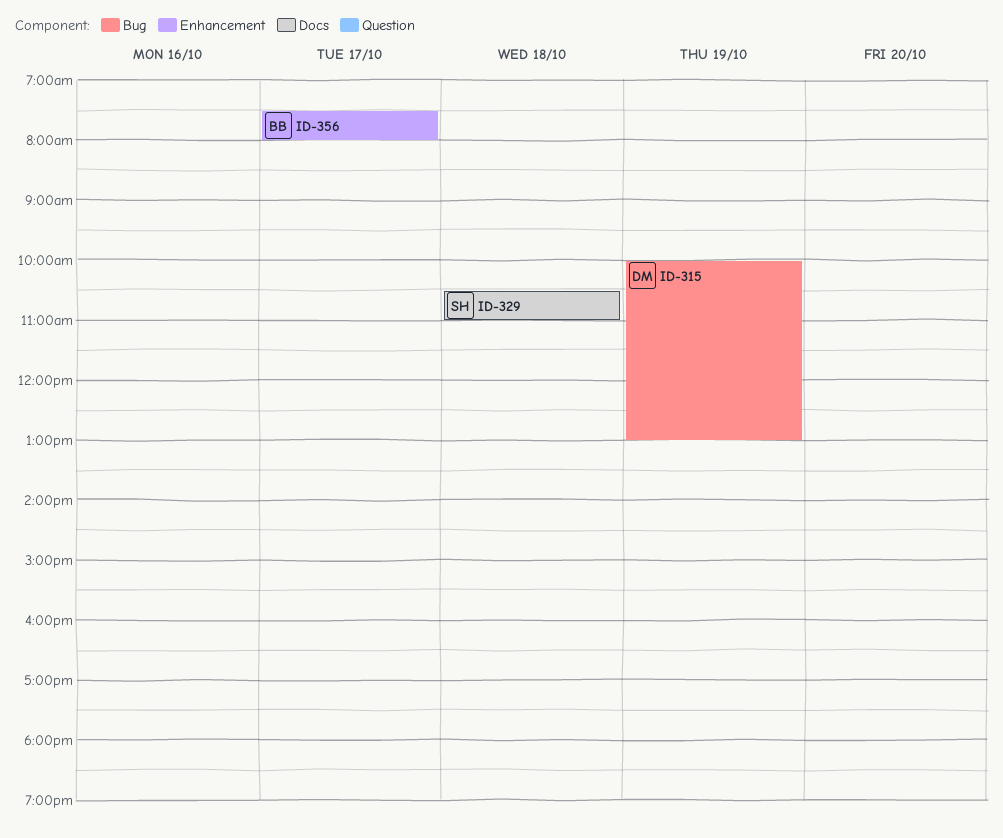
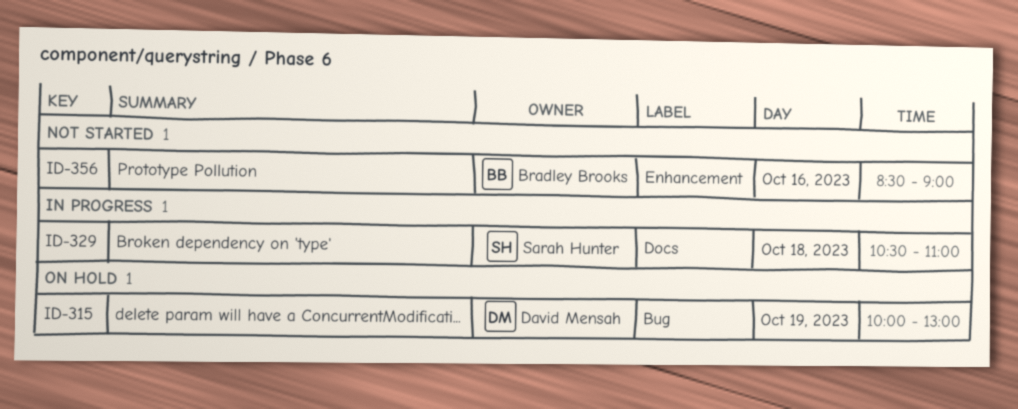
ID-356, day: Oct 17 -> Oct 16
ID-356, begins: 07:30 -> 08:30
ID-356, ends: 08:00 -> 09:00

